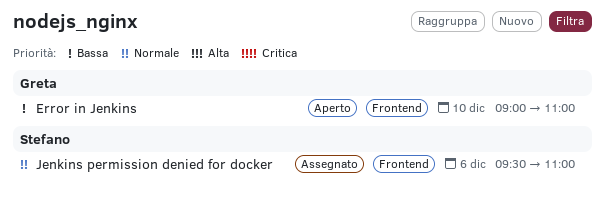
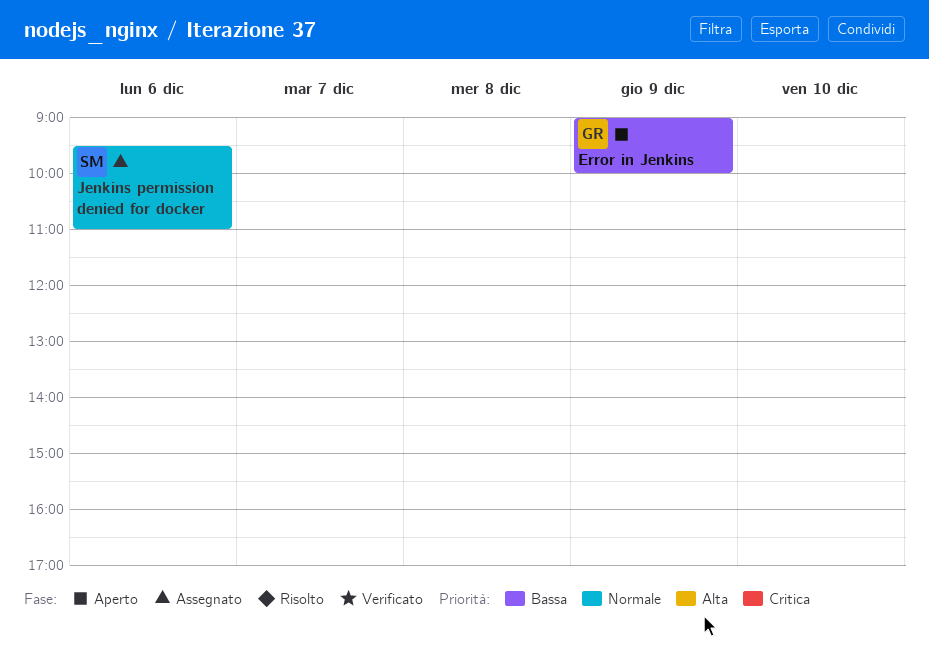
Error in Jenkins, day: Dec 10 -> Dec 9
Error in Jenkins, ends: 11:00 -> 10:00

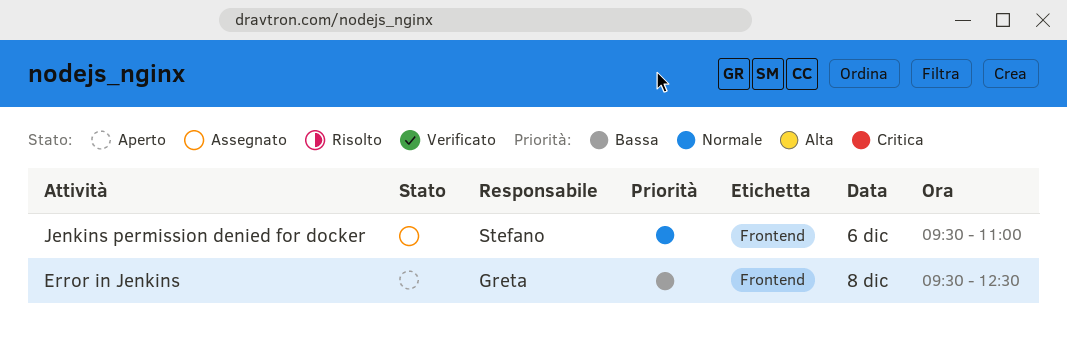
Error in Jenkins, day: Dec 9 -> Dec 8
Error in Jenkins, begins: 09:00 -> 09:30
Error in Jenkins, ends: 10:00 -> 12:30

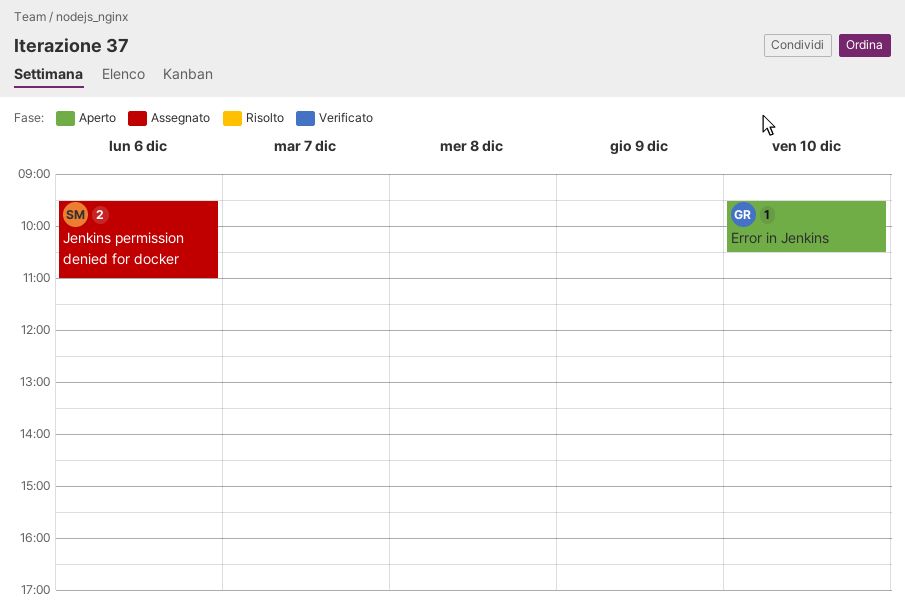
Error in Jenkins, day: Dec 8 -> Dec 10
Error in Jenkins, ends: 12:30 -> 10:30

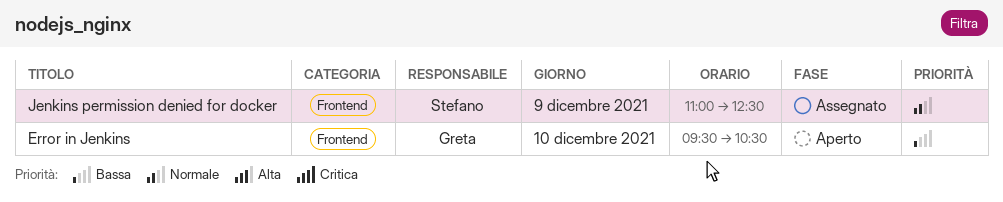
Jenkins permission denied for docker, day: Dec 6 -> Dec 9
Jenkins permission denied for docker, begins: 09:30 -> 11:00
Jenkins permission denied for docker, ends: 11:00 -> 12:30

